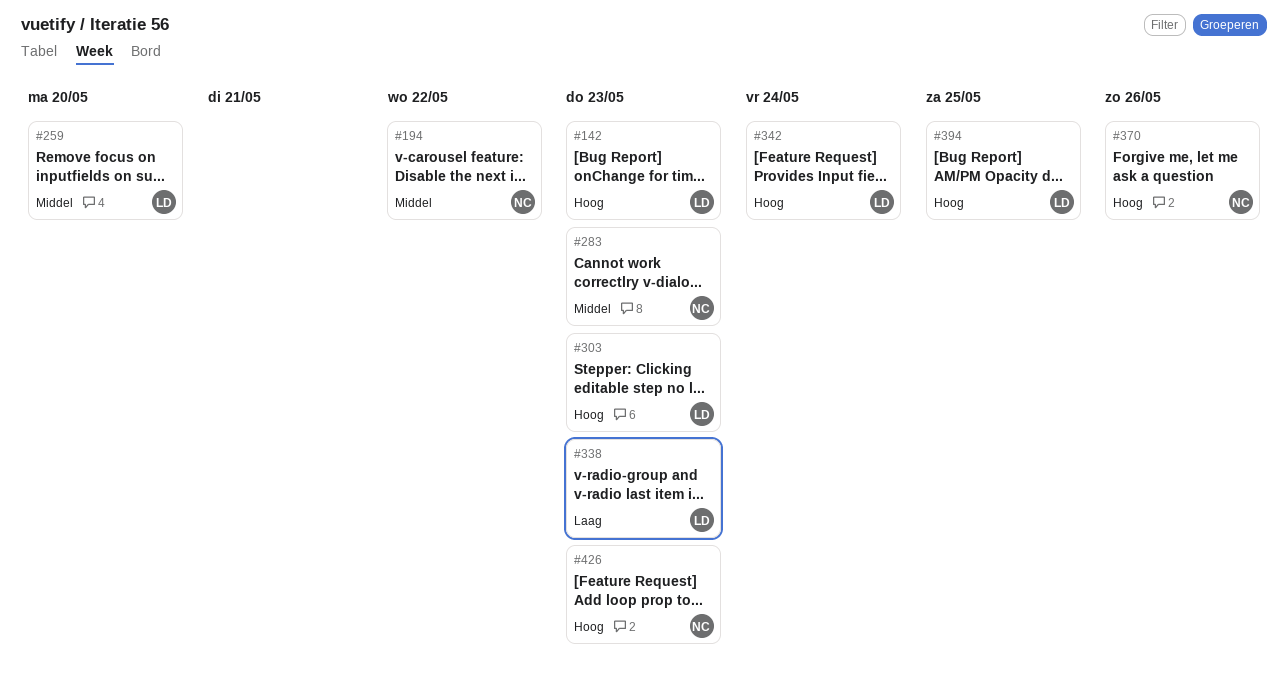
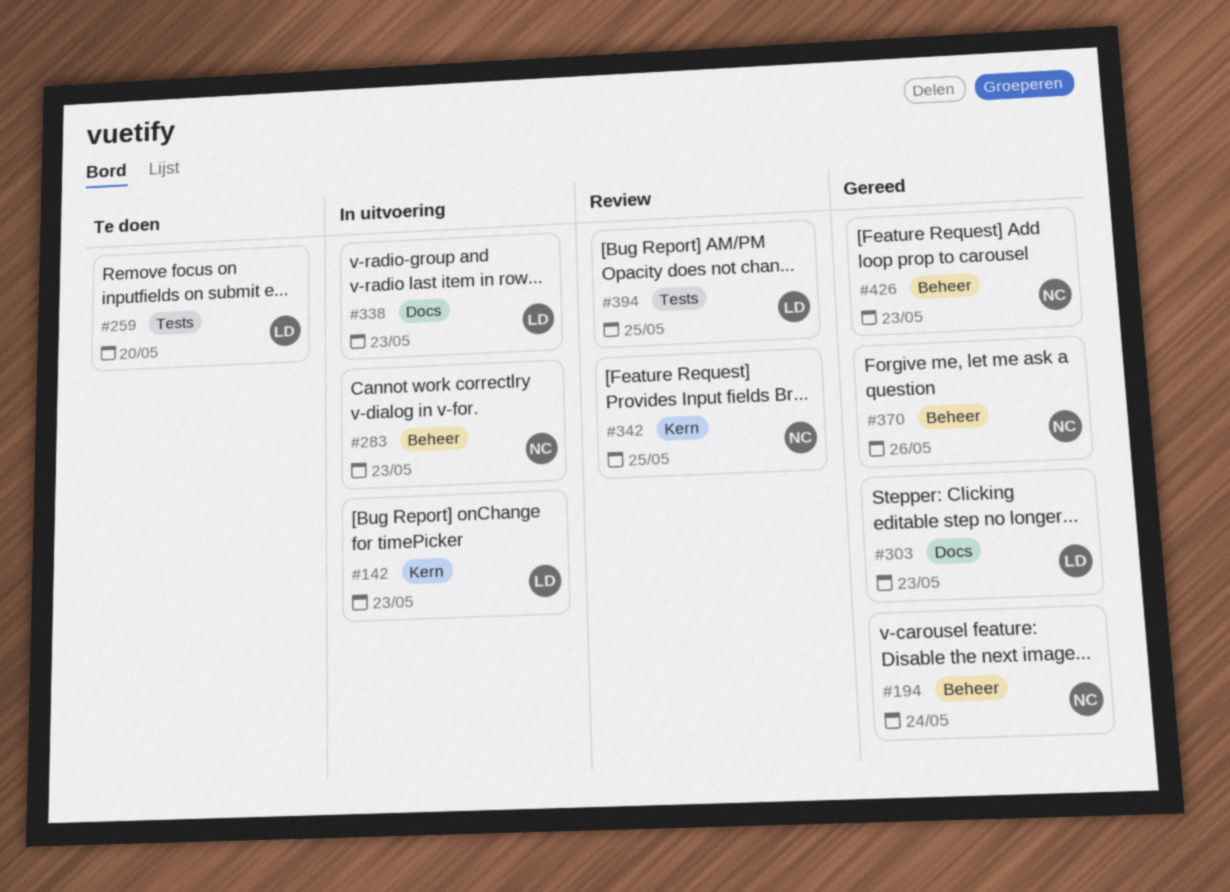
#194, due: May 22 -> May 24
#342, owner: LD -> NC
#342, due: May 24 -> May 25

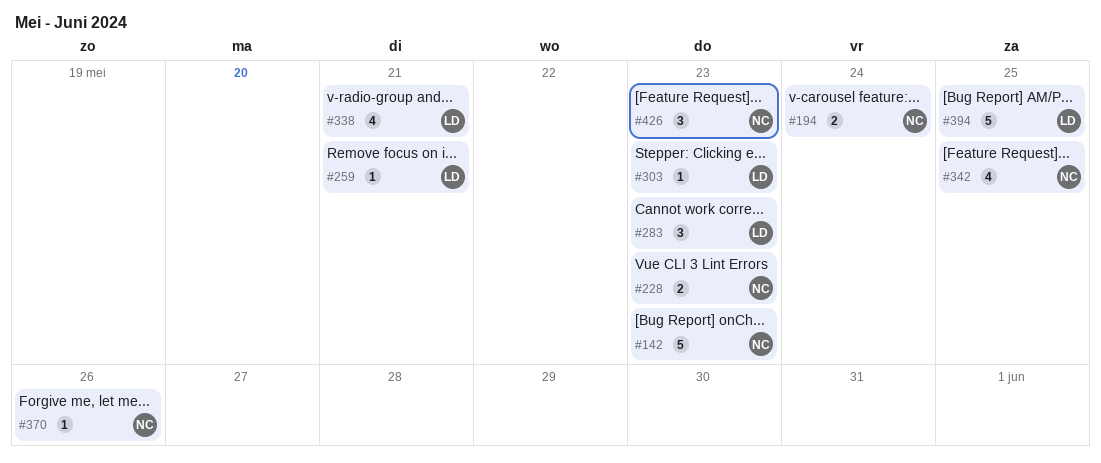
#142, owner: LD -> NC
#228: none -> present
#259, due: May 20 -> May 21
#283, owner: NC -> LD
#338, due: May 23 -> May 21

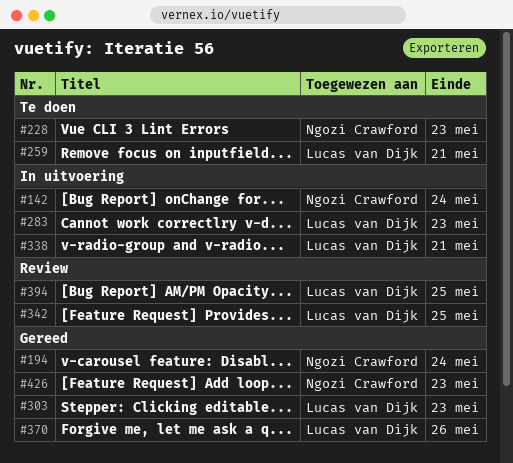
#142, due: May 23 -> May 24
#342, owner: Ngozi Crawford -> Lucas van Dijk
#370, owner: Ngozi Crawford -> Lucas van Dijk

